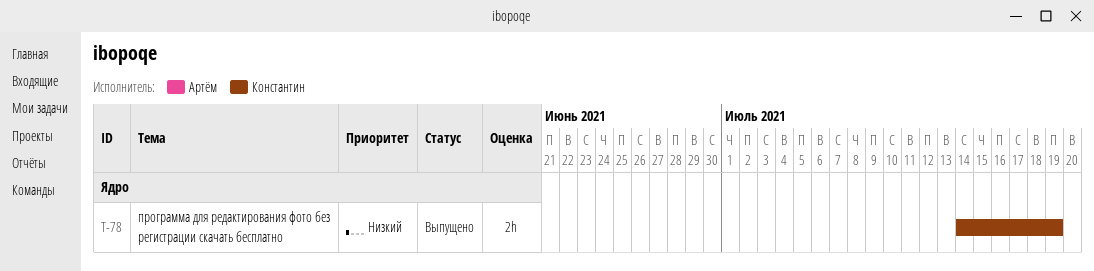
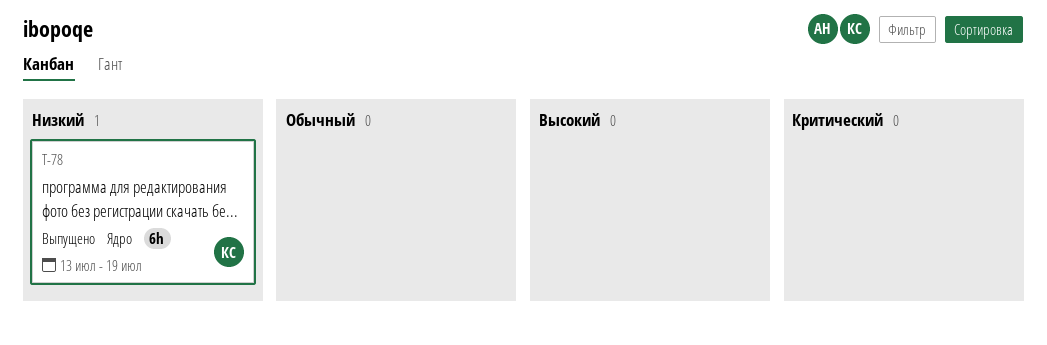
T-78, estimate: 2h -> 6h
T-78, start: Jul 14 -> Jul 13

